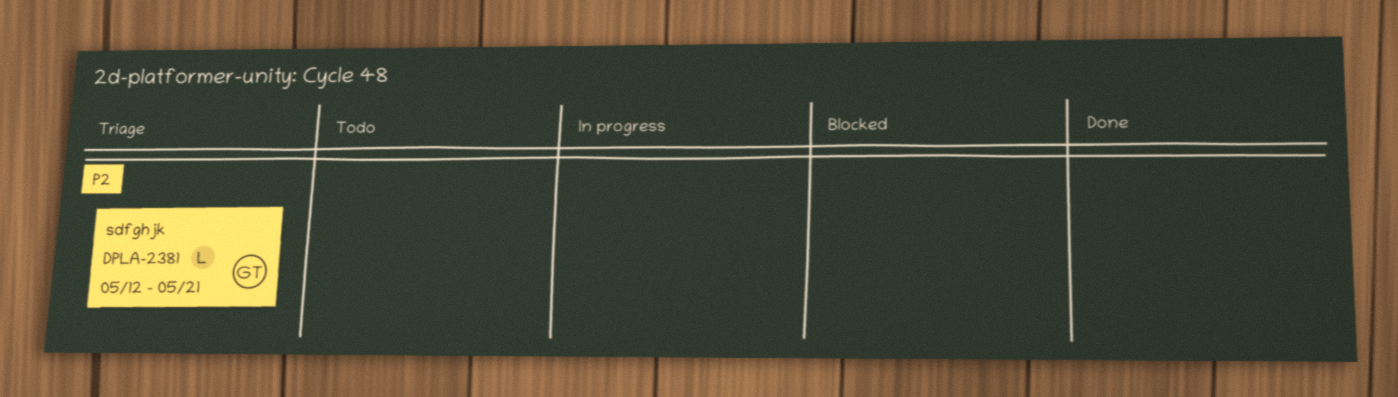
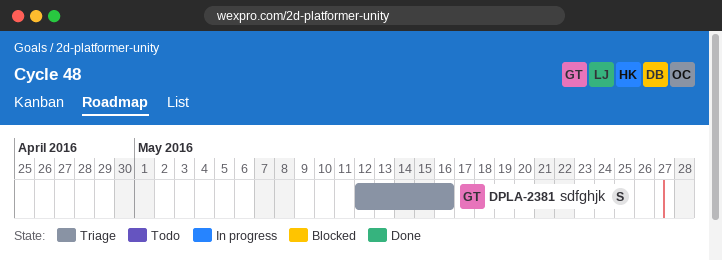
DPLA-2381, estimate: L -> S
DPLA-2381, due: May 21 -> May 16

